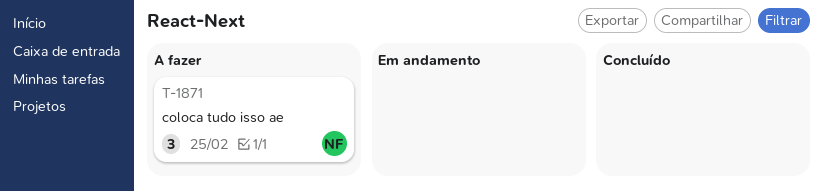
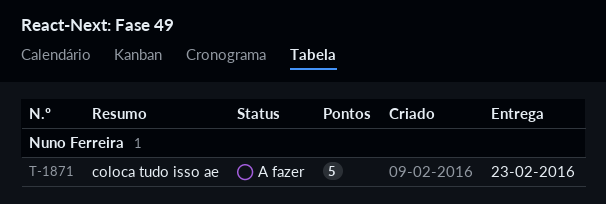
T-1871, estimate: 3 -> 5
T-1871, due: Feb 25 -> Feb 23

